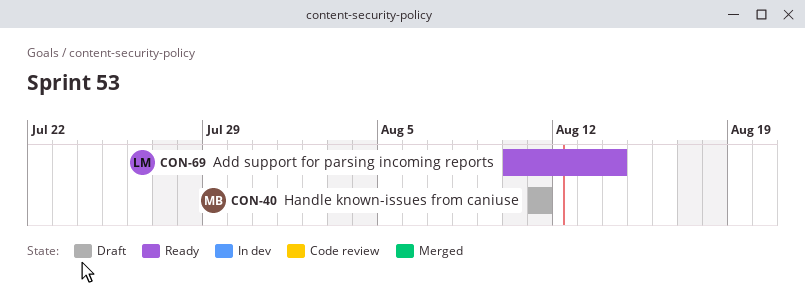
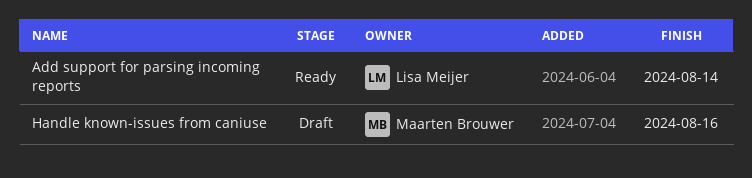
Handle known-issues from caniuse, due: Aug 11 -> Aug 16

